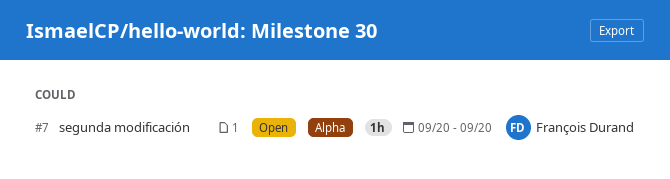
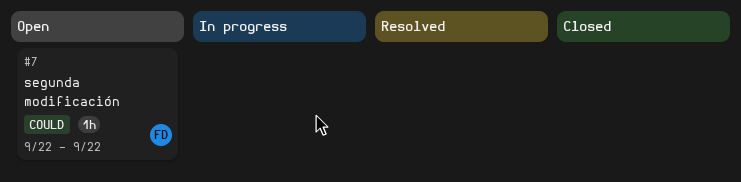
#7, start: Sep 20 -> Sep 22
#7, due: Sep 20 -> Sep 22

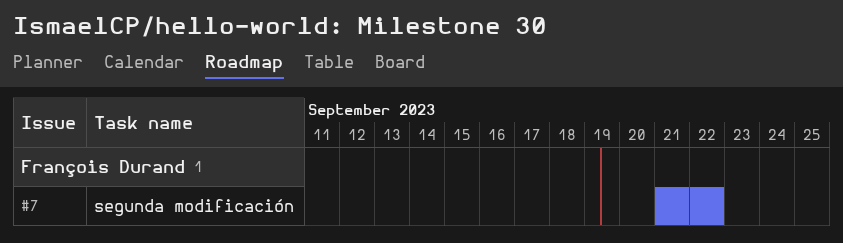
#7, start: Sep 22 -> Sep 21

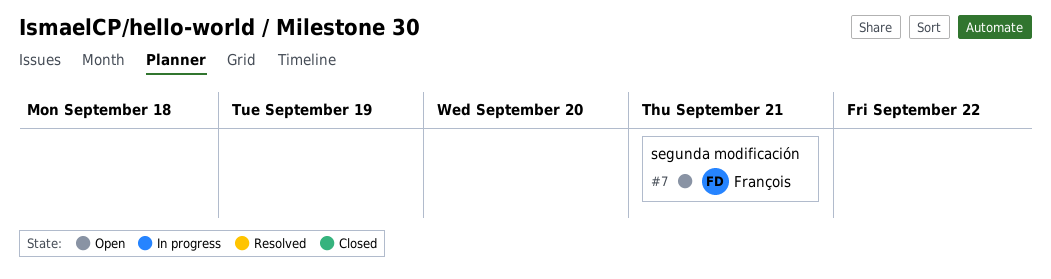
#7, due: Sep 22 -> Sep 21

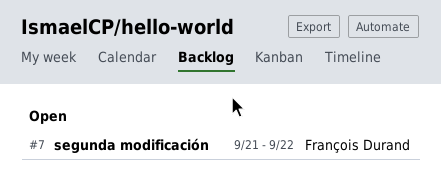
#7, due: Sep 21 -> Sep 22

